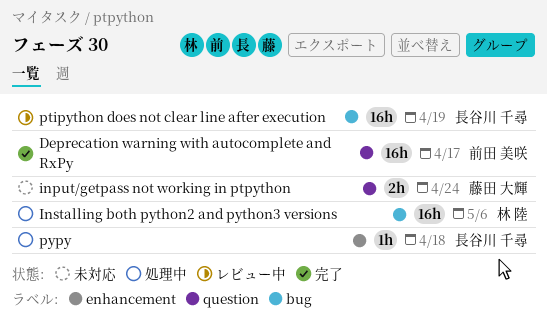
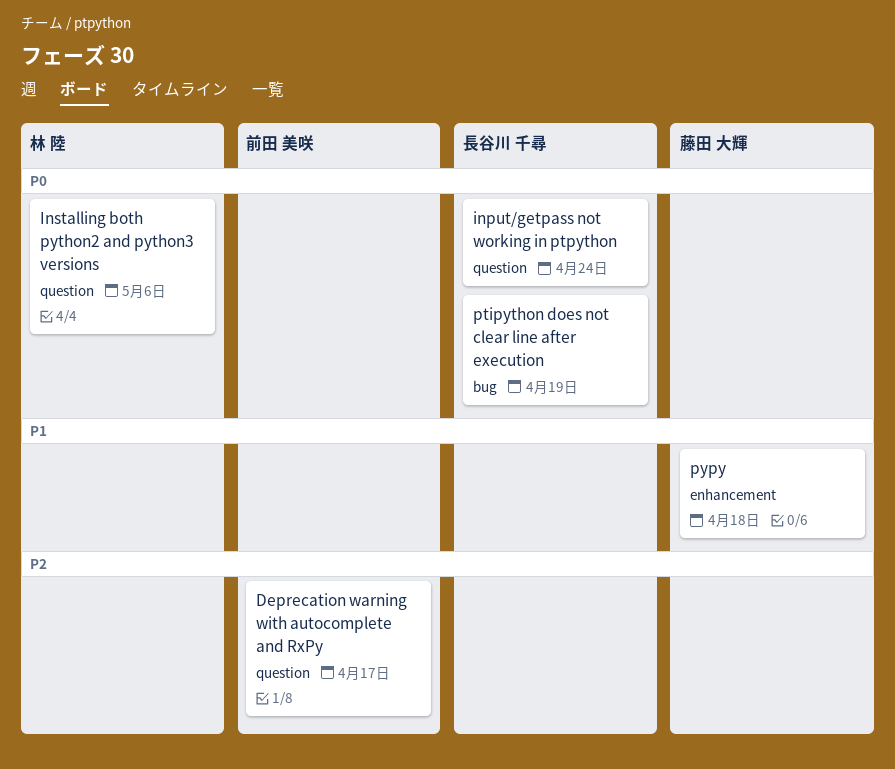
input/getpass not working in ptpython, owner: 藤田 大輝 -> 長谷川 千尋
Installing both python2 and python3 versions, label: bug -> question
pypy, owner: 長谷川 千尋 -> 藤田 大輝

